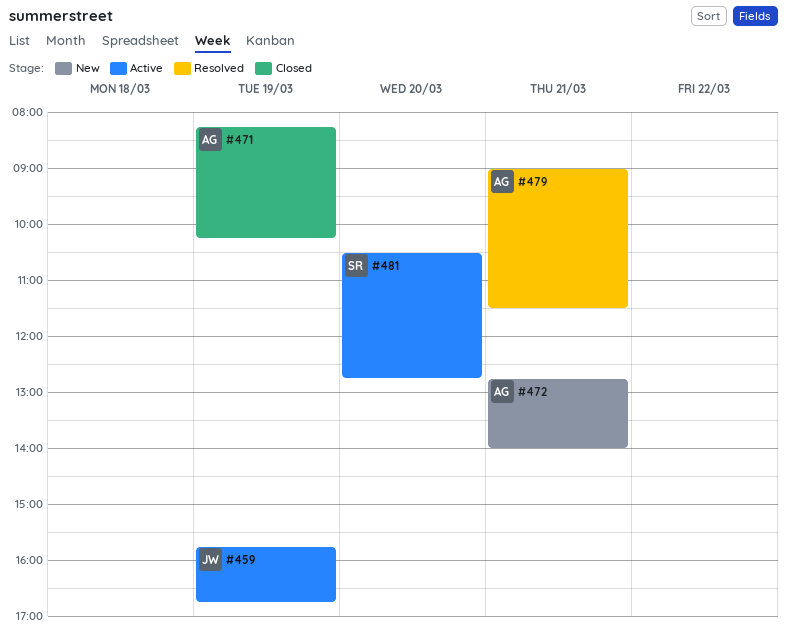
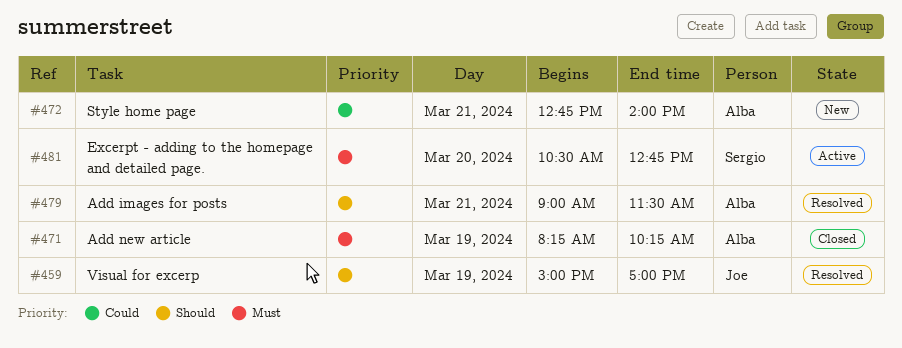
#459, status: Active -> Resolved
#459, begins: 15:45 -> 15:00
#459, ends: 16:45 -> 17:00

